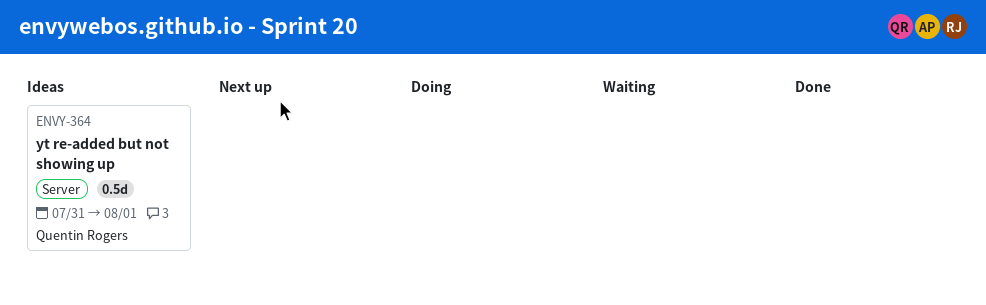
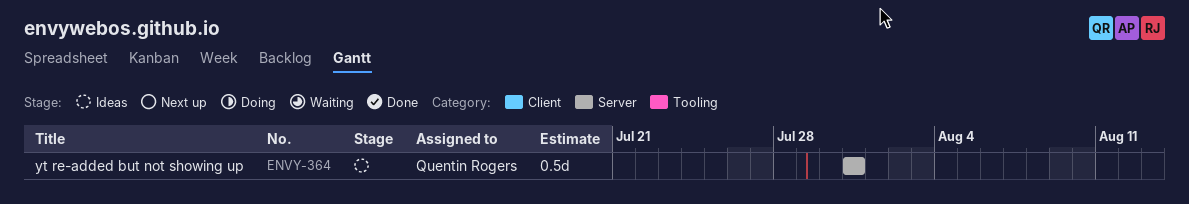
ENVY-364, due: Aug 1 -> Jul 31

